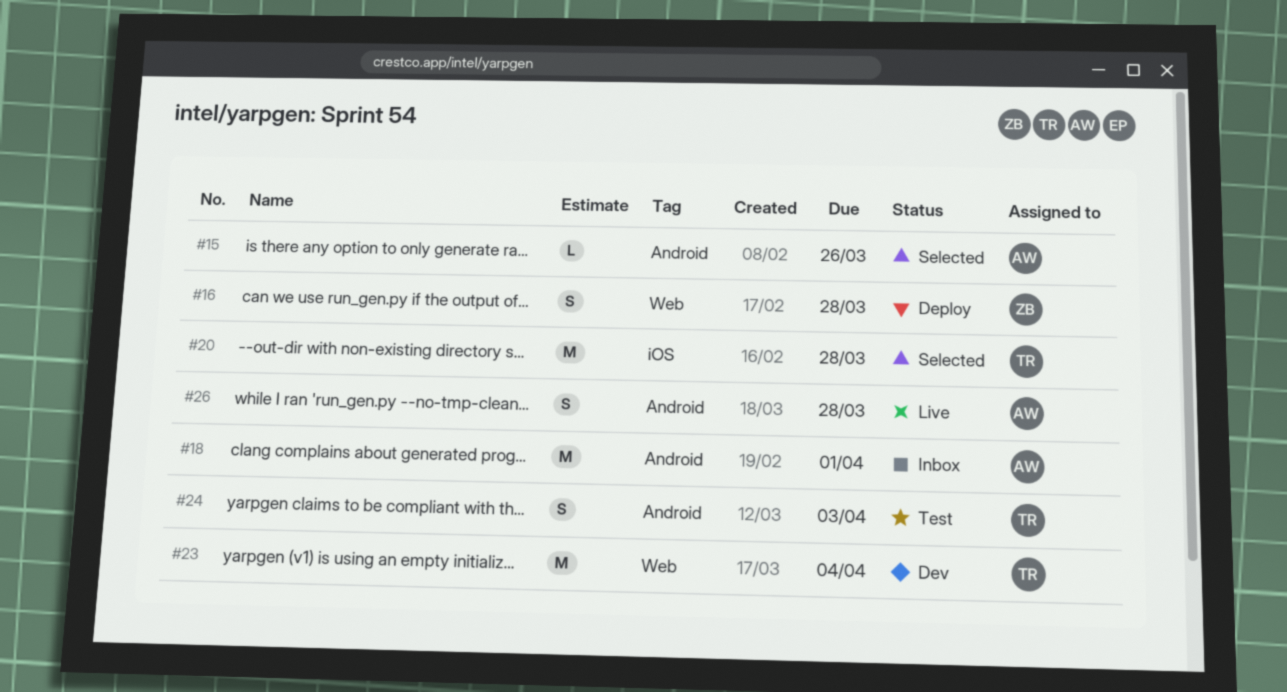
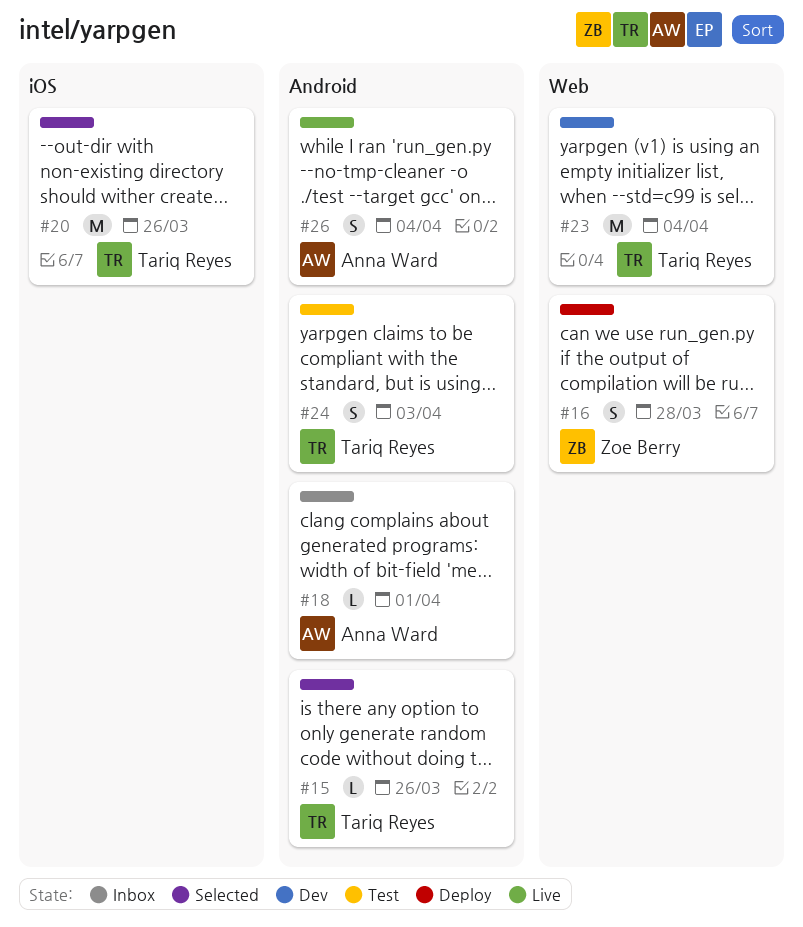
#15, owner: Anna Ward -> Tariq Reyes
#18, estimate: M -> L
#20, due: Mar 28 -> Mar 26
#26, due: Mar 28 -> Apr 4

